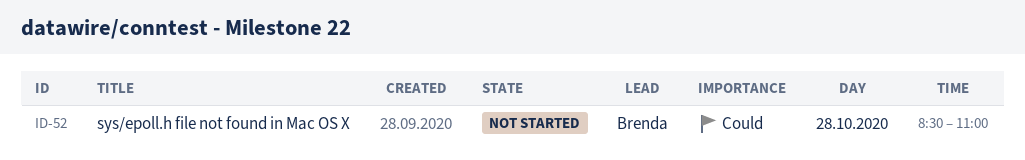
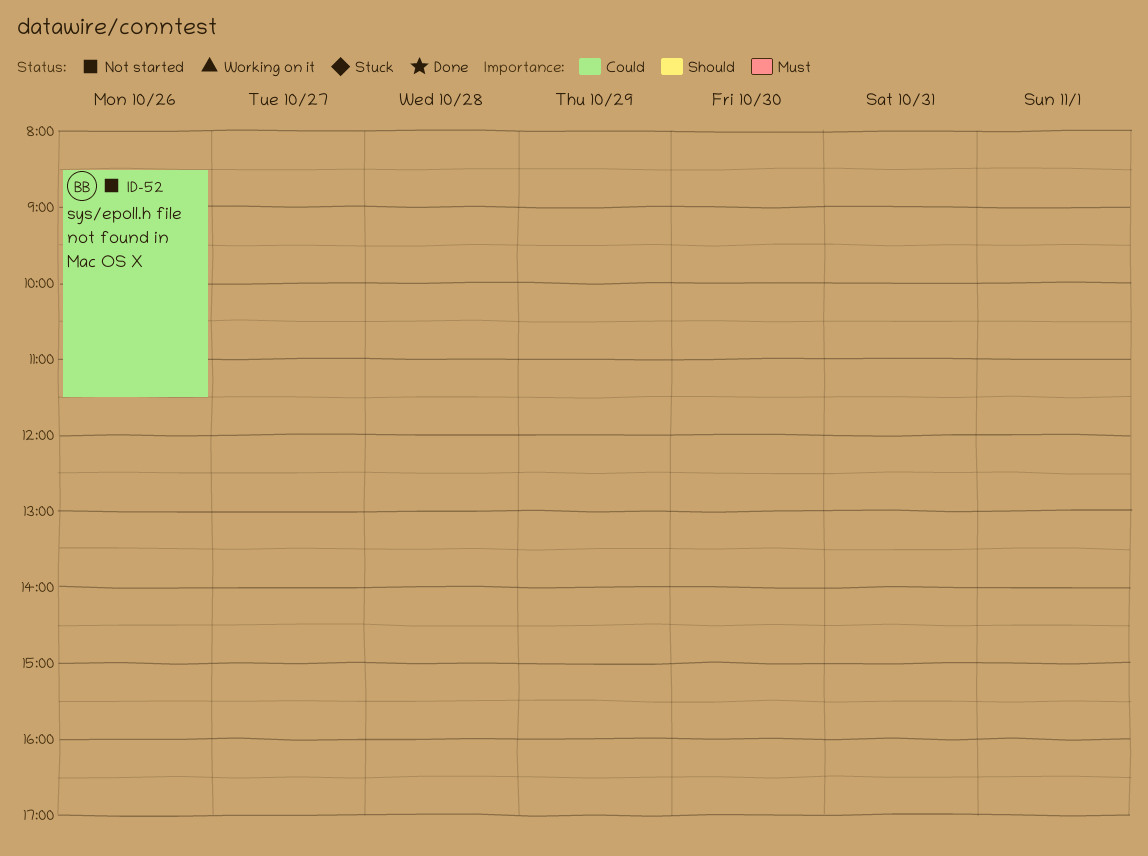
ID-52, day: Oct 28 -> Oct 26
ID-52, ends: 11:00 -> 11:30

